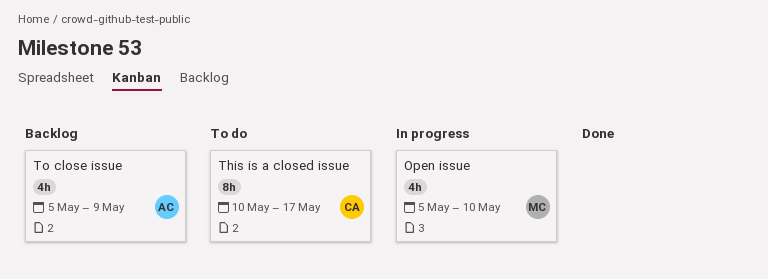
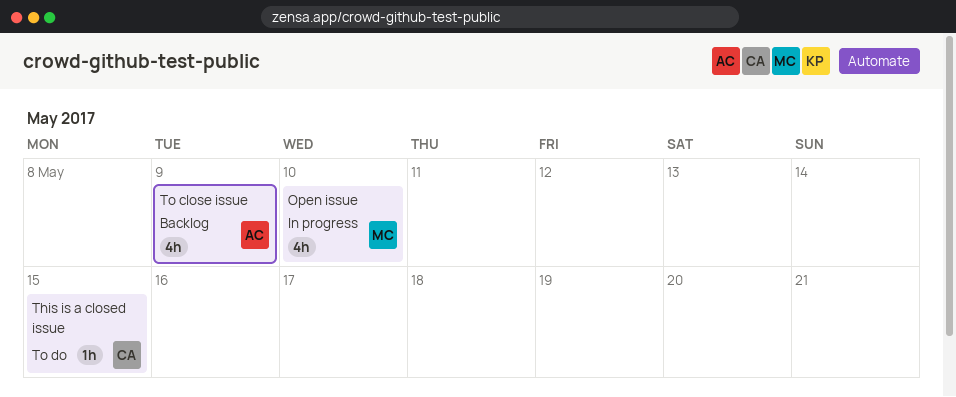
This is a closed issue, estimate: 8h -> 1h
This is a closed issue, due: May 17 -> May 15

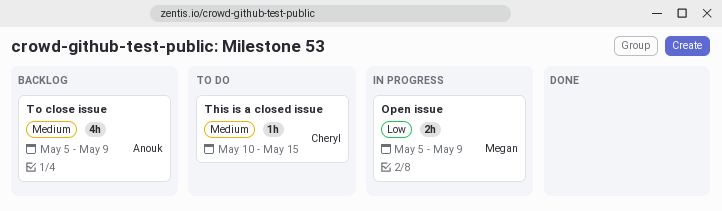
Open issue, estimate: 4h -> 2h
Open issue, due: May 10 -> May 9

